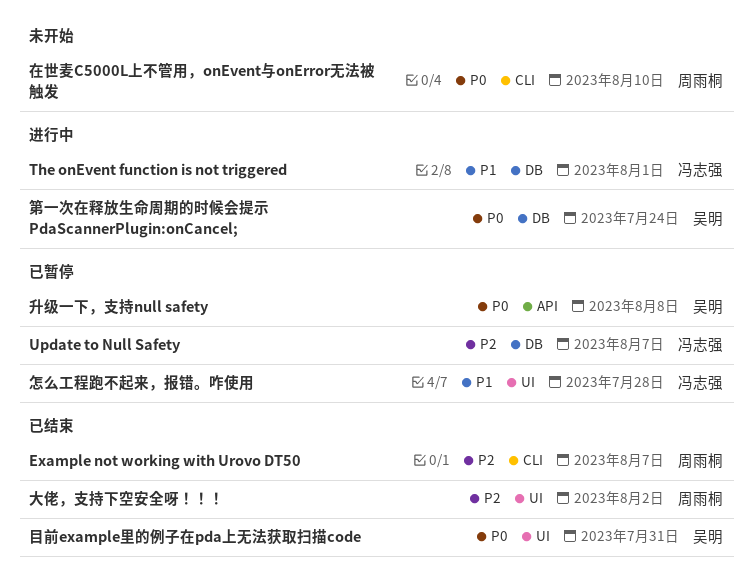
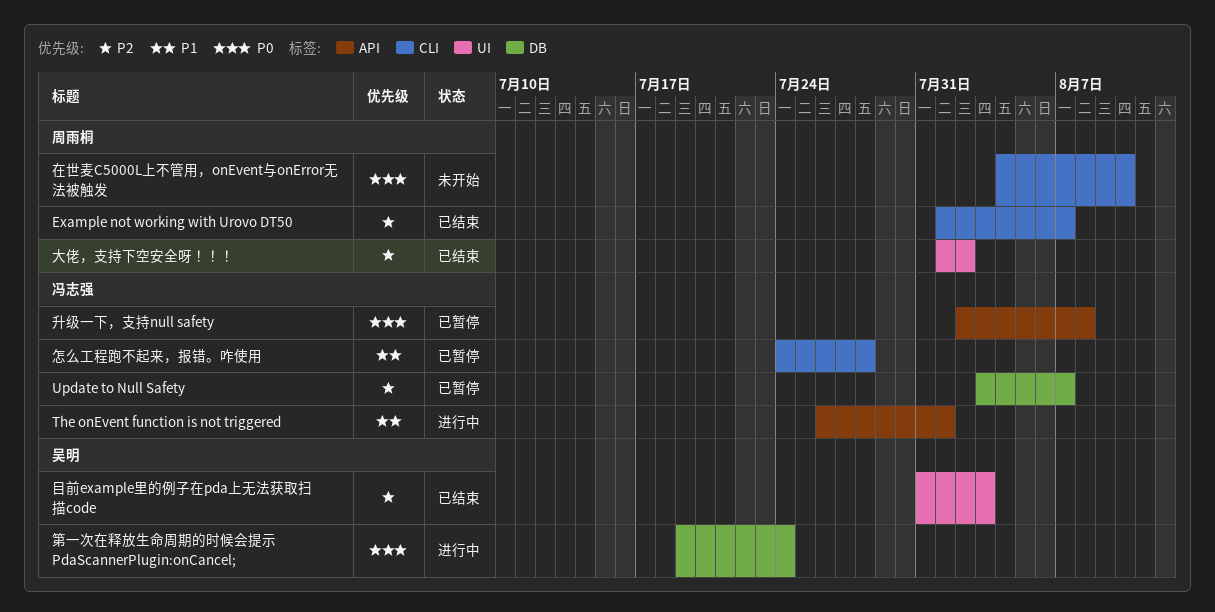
The onEvent function is not triggered, label: DB -> API
升级一下，支持null safety, owner: 吴明 -> 冯志强
怎么工程跑不起来，报错。咋使用, label: UI -> CLI
目前example里的例子在pda上无法获取扫描code, priority: P0 -> P2
目前example里的例子在pda上无法获取扫描code, due: Jul 31 -> Aug 3

